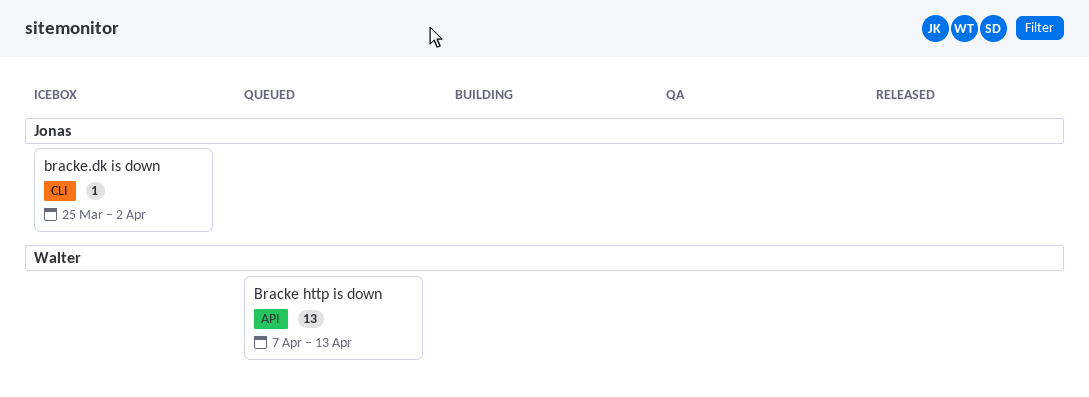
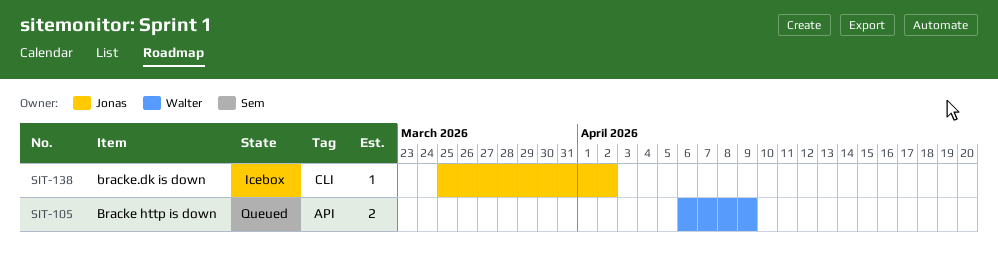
Bracke http is down, estimate: 13 -> 2
Bracke http is down, start: Apr 7 -> Apr 6
Bracke http is down, due: Apr 13 -> Apr 9

